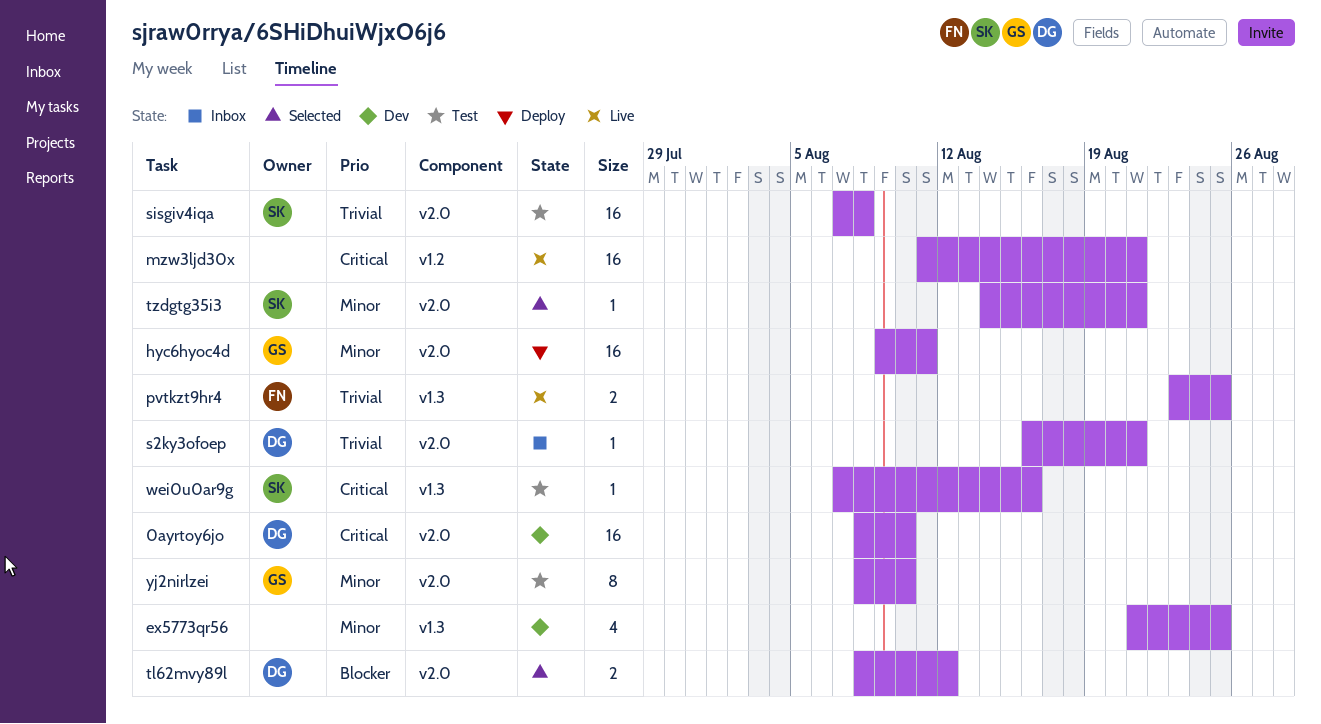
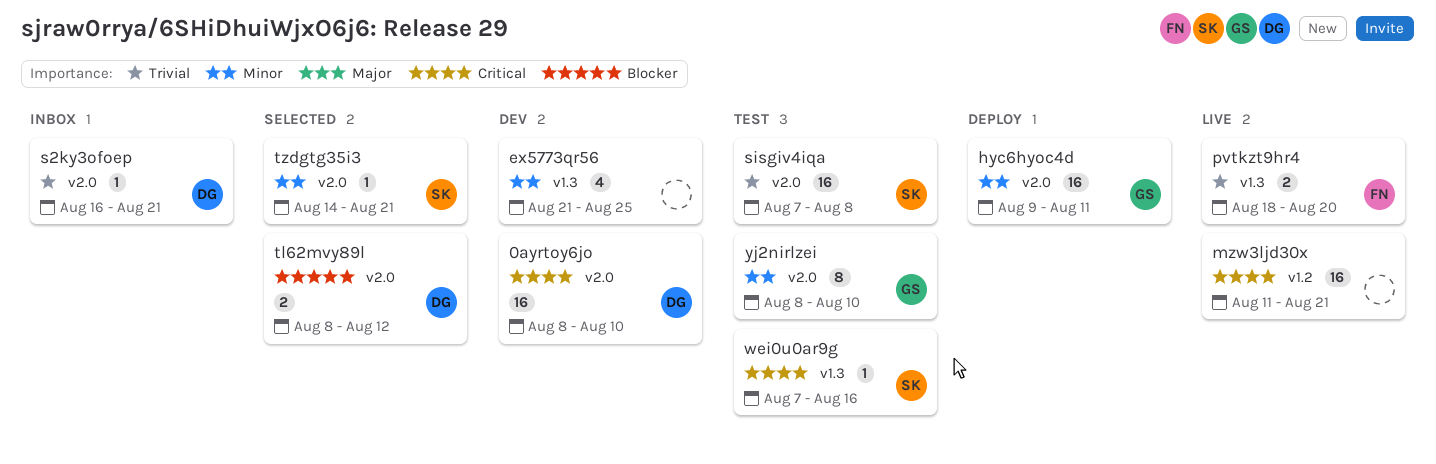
pvtkzt9hr4, start: Aug 23 -> Aug 18
pvtkzt9hr4, due: Aug 25 -> Aug 20

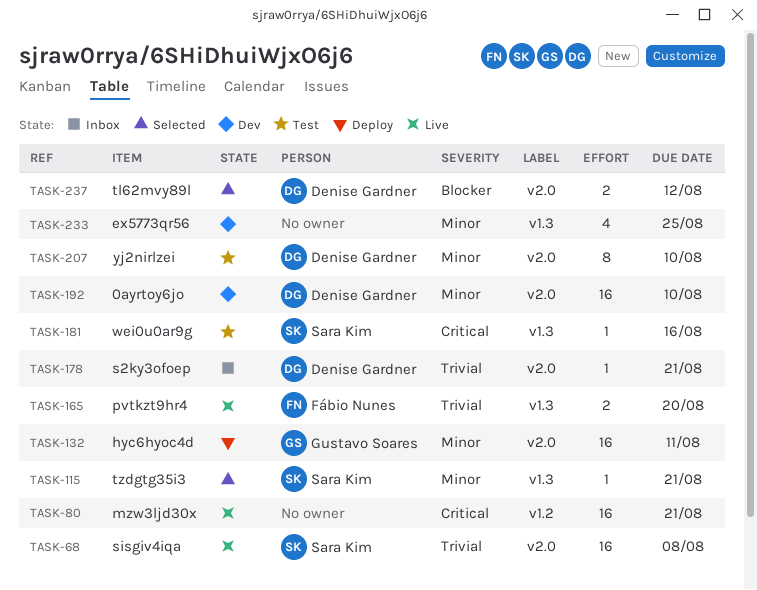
0ayrtoy6jo, priority: Critical -> Minor
sisgiv4iqa, status: Test -> Live
tzdgtg35i3, label: v2.0 -> v1.3
yj2nirlzei, owner: Gustavo Soares -> Denise Gardner

